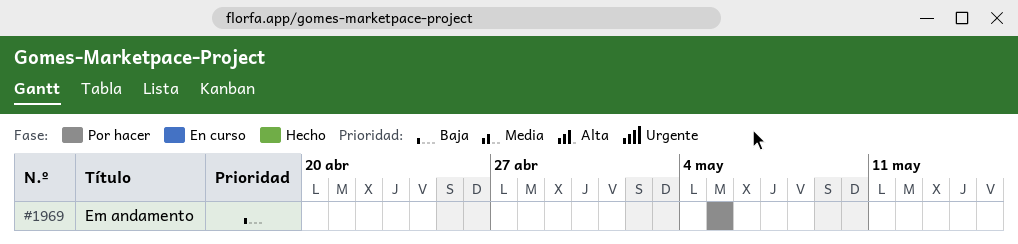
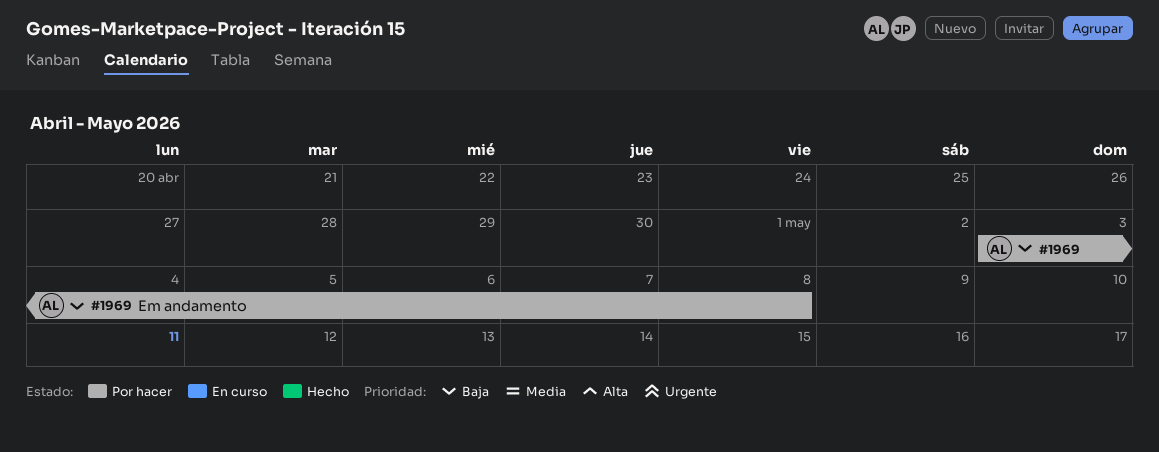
#1969, start: May 5 -> May 3
#1969, due: May 5 -> May 8

